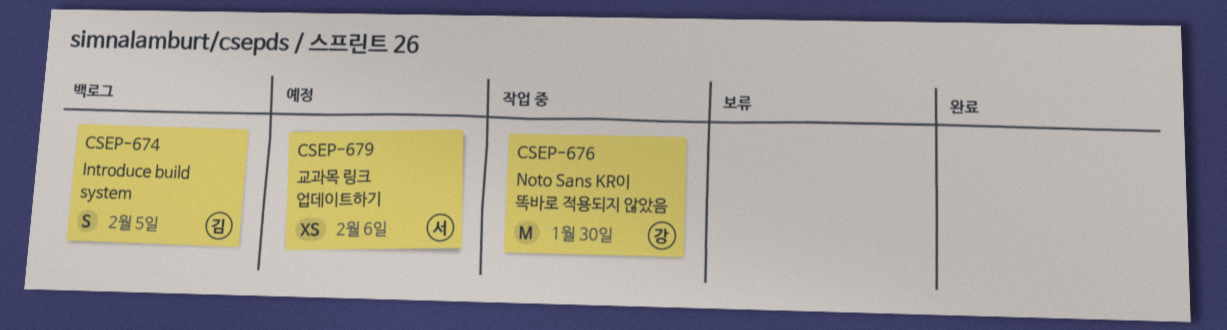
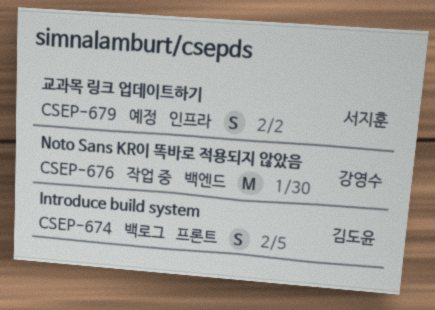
CSEP-679, estimate: XS -> S
CSEP-679, due: Feb 6 -> Feb 2

